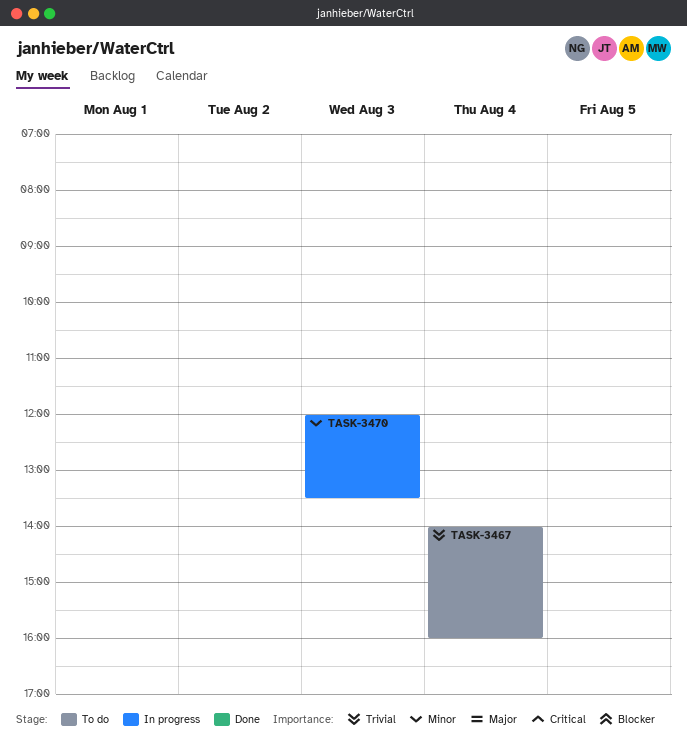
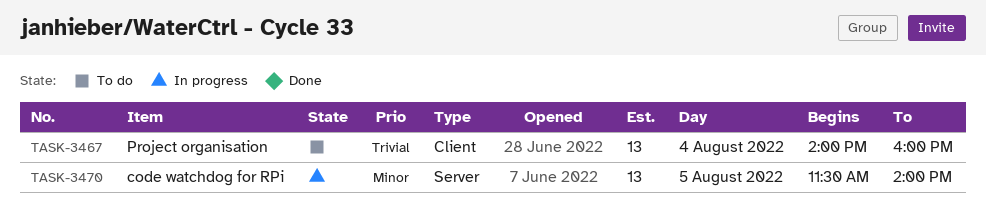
TASK-3470, day: Aug 3 -> Aug 5
TASK-3470, begins: 12:00 -> 11:30
TASK-3470, ends: 13:30 -> 14:00

